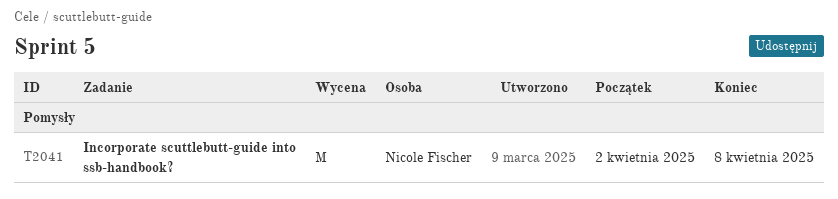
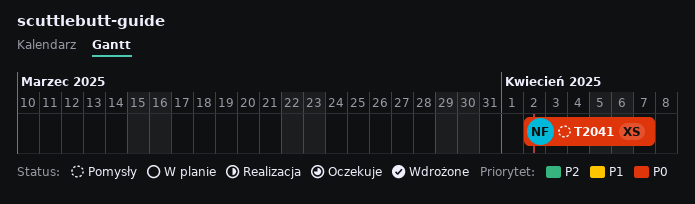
T2041, estimate: M -> XS
T2041, due: Apr 8 -> Apr 7

